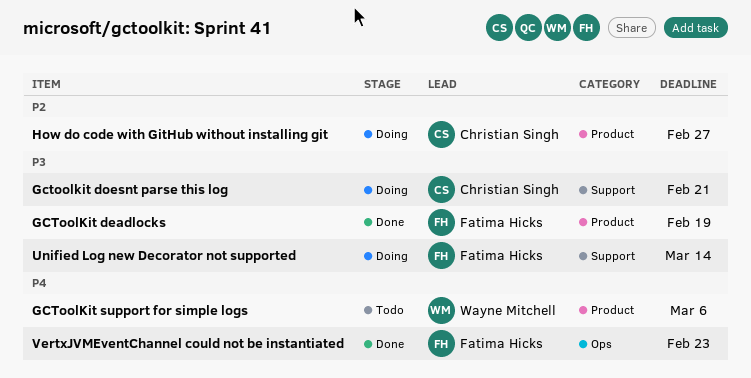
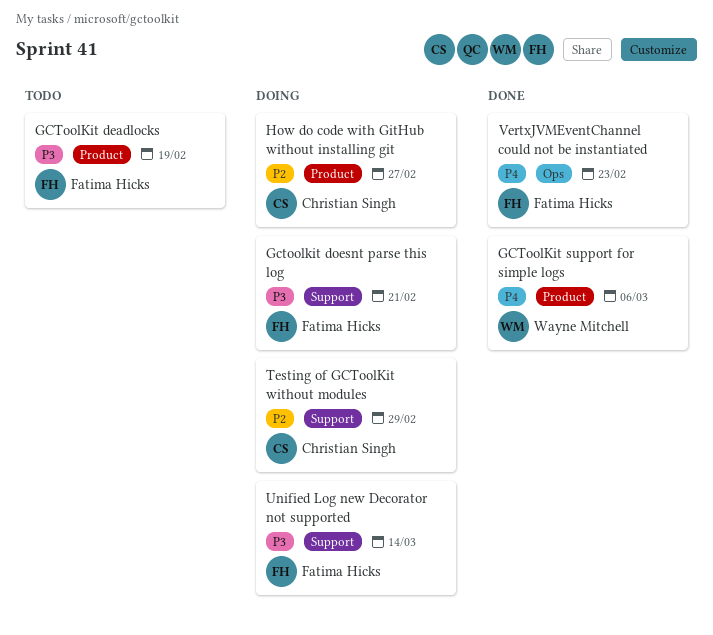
GCToolKit deadlocks, status: Done -> Todo
Gctoolkit doesnt parse this log, owner: Christian Singh -> Fatima Hicks
GCToolKit support for simple logs, status: Todo -> Done
Testing of GCToolKit without modules: none -> present

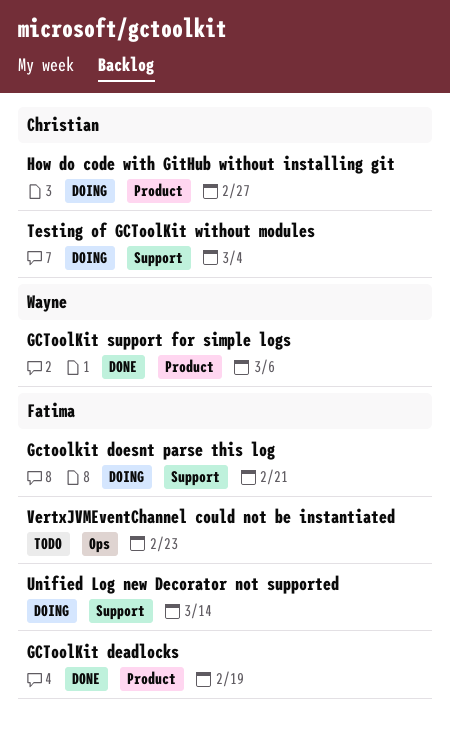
GCToolKit deadlocks, status: Todo -> Done
Testing of GCToolKit without modules, due: Feb 29 -> Mar 4
VertxJVMEventChannel could not be instantiated, status: Done -> Todo

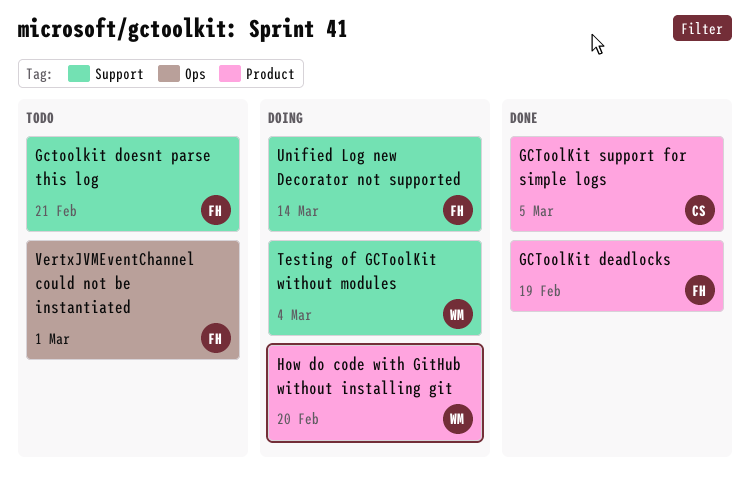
Gctoolkit doesnt parse this log, status: Doing -> Todo
GCToolKit support for simple logs, owner: Wayne -> Christian
GCToolKit support for simple logs, due: Mar 6 -> Mar 5
How do code with GitHub without installing git, owner: Christian -> Wayne
How do code with GitHub without installing git, due: Feb 27 -> Feb 20
Testing of GCToolKit without modules, owner: Christian -> Wayne
VertxJVMEventChannel could not be instantiated, due: Feb 23 -> Mar 1

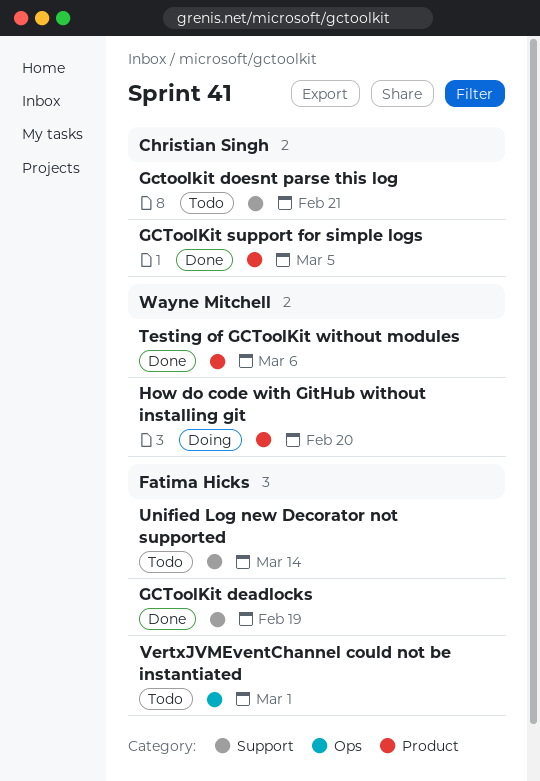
GCToolKit deadlocks, label: Product -> Support
Gctoolkit doesnt parse this log, owner: Fatima Hicks -> Christian Singh
Testing of GCToolKit without modules, status: Doing -> Done
Testing of GCToolKit without modules, label: Support -> Product
Testing of GCToolKit without modules, due: Mar 4 -> Mar 6
Unified Log new Decorator not supported, status: Doing -> Todo

